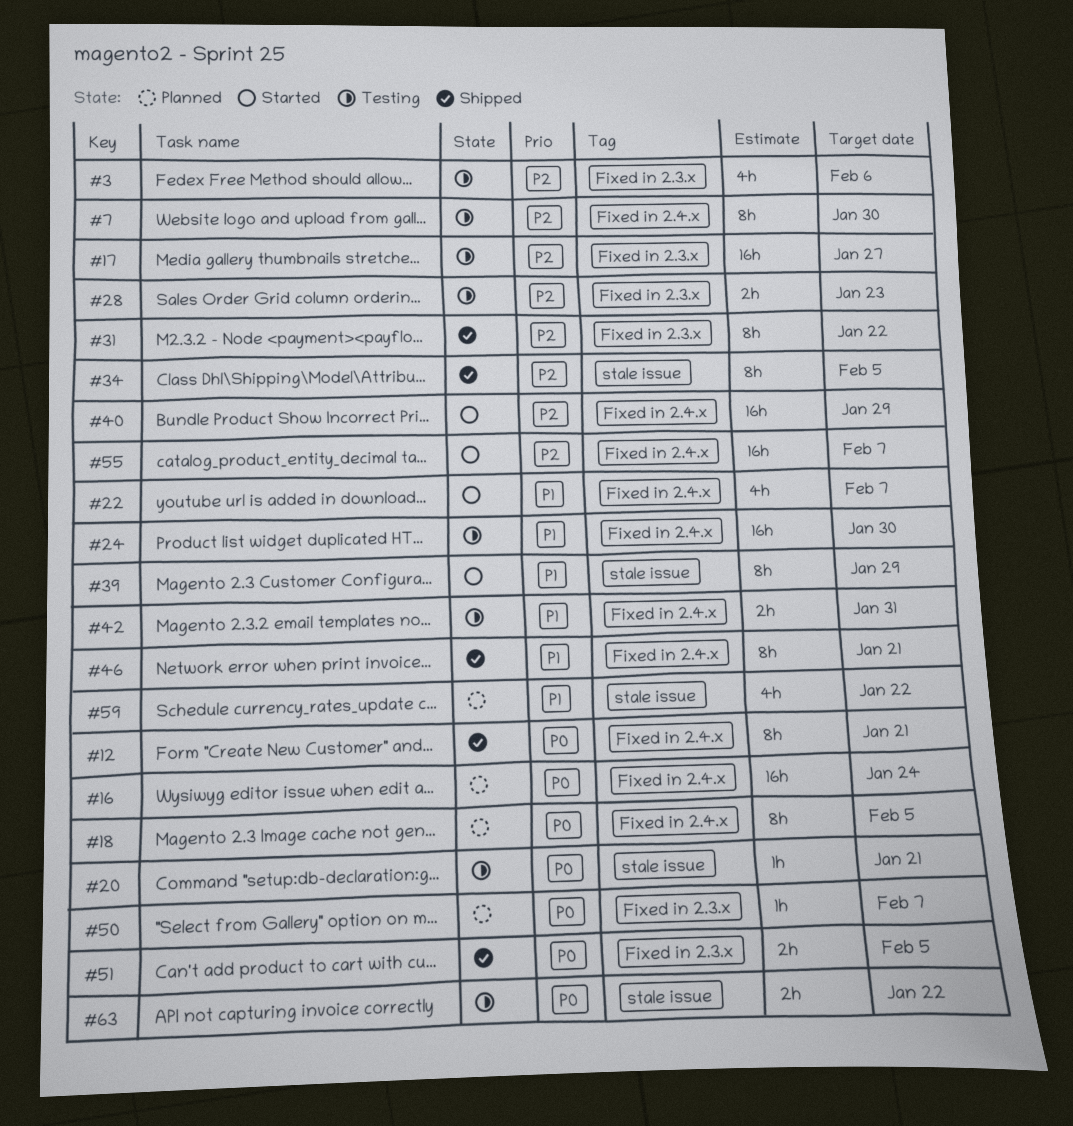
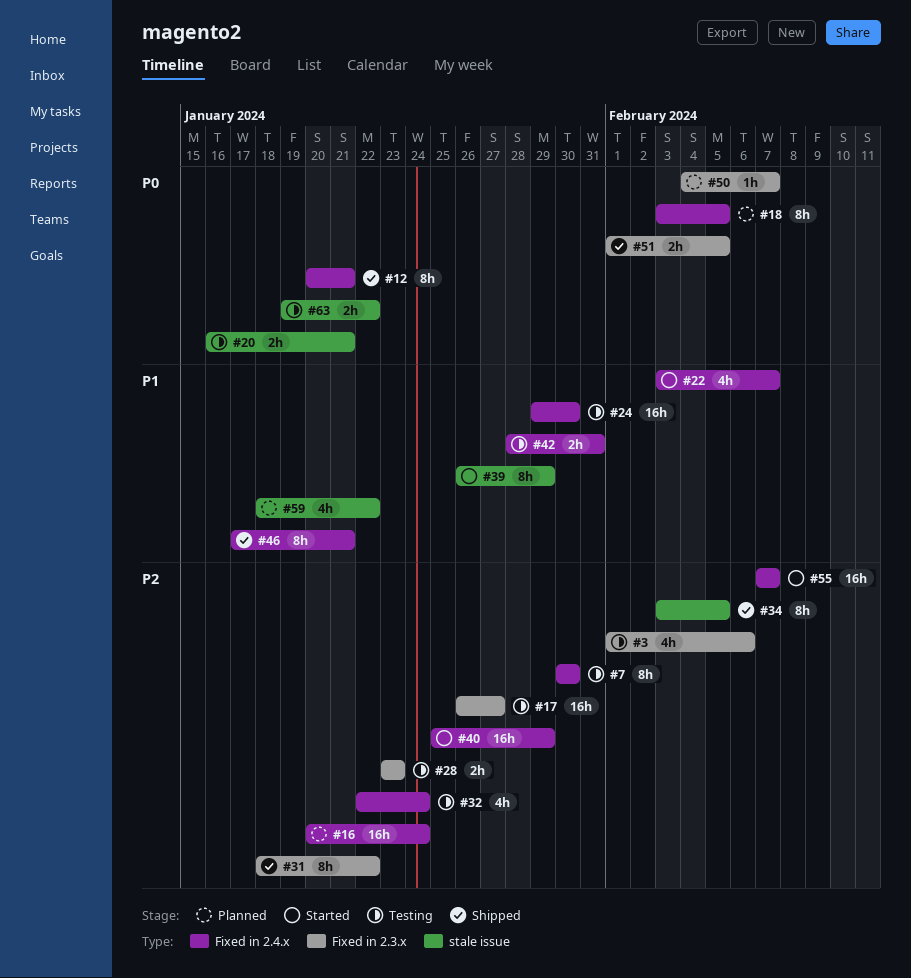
#16, priority: P0 -> P2
#20, estimate: 1h -> 2h
#32: none -> present

